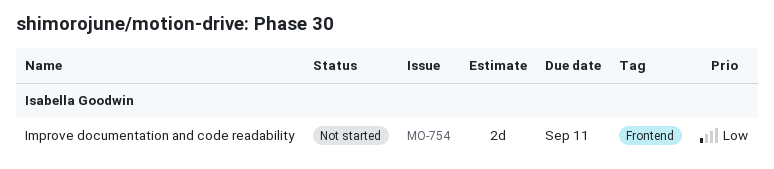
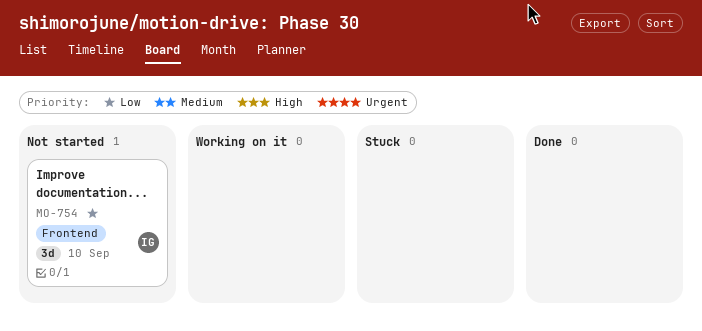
MO-754, estimate: 2d -> 3d
MO-754, due: Sep 11 -> Sep 10

